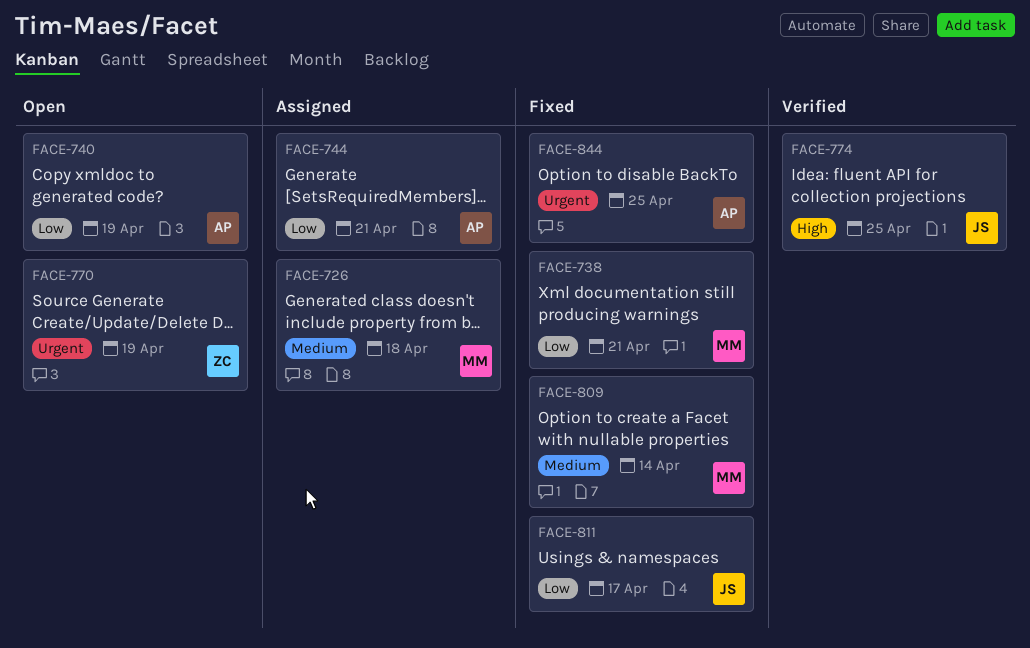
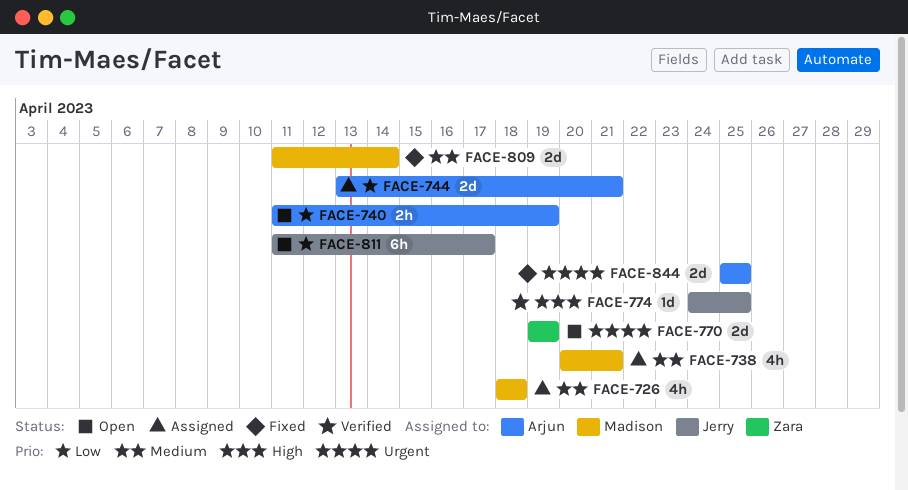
FACE-738, status: Fixed -> Assigned
FACE-738, priority: Low -> Medium
FACE-811, status: Fixed -> Open

